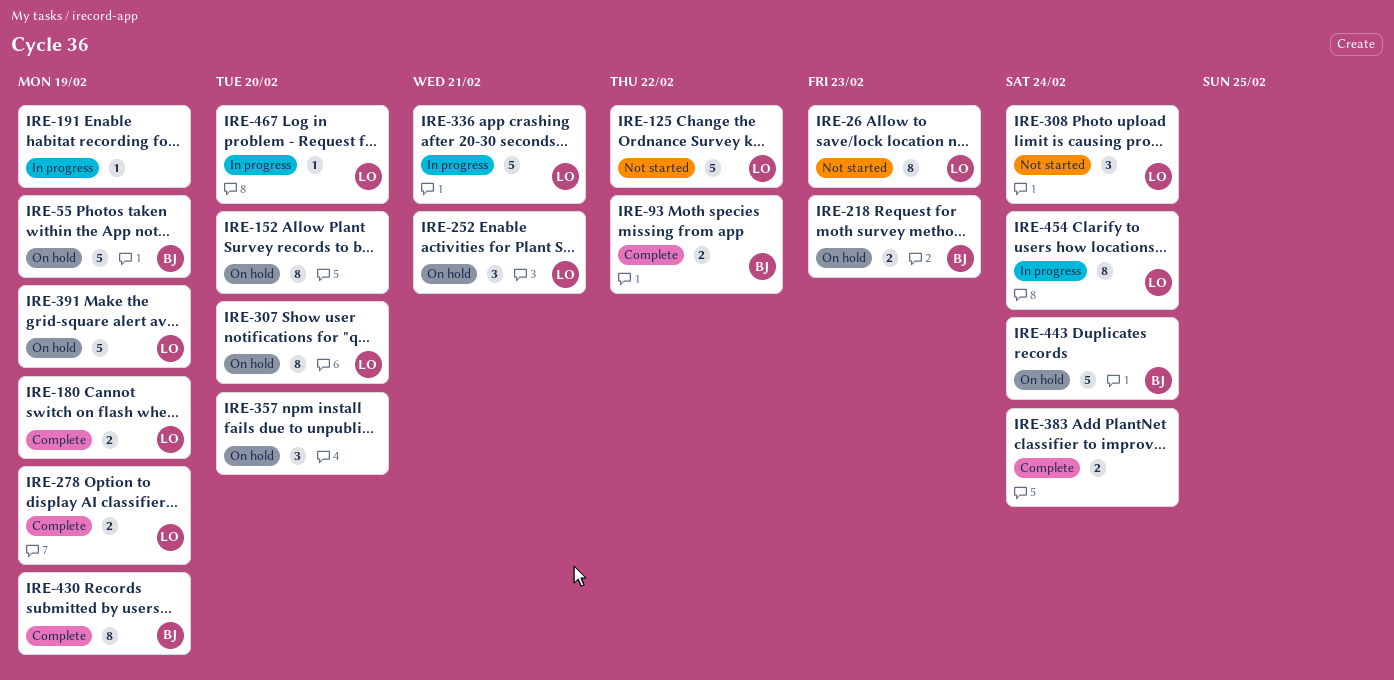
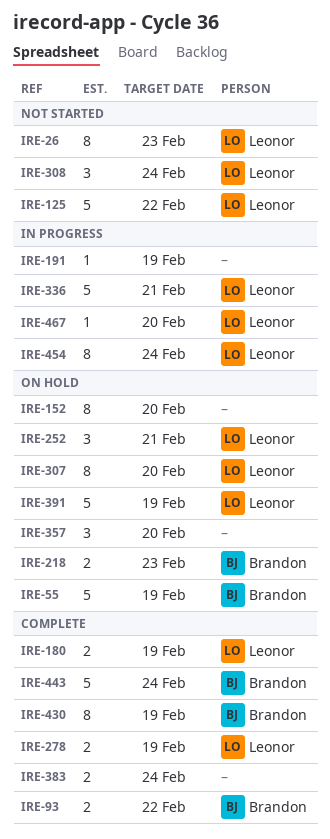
IRE-443, status: On hold -> Complete

